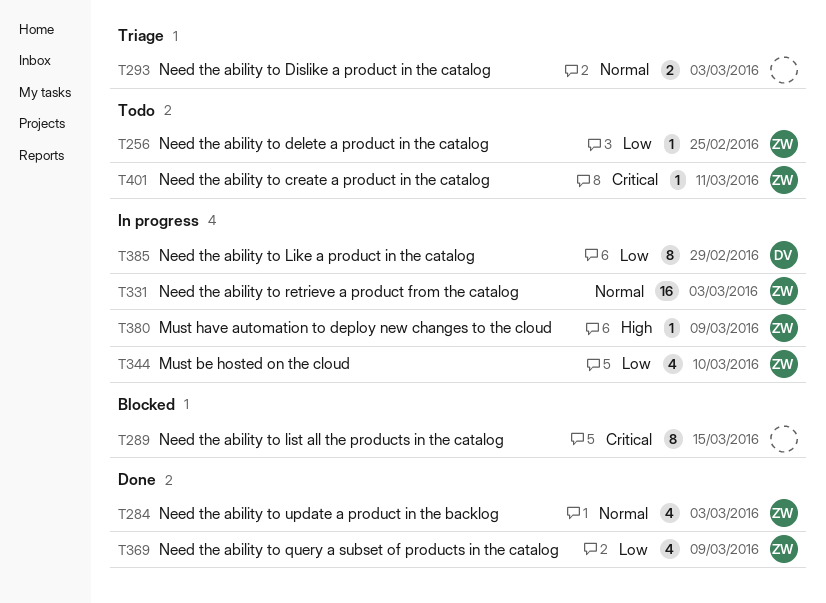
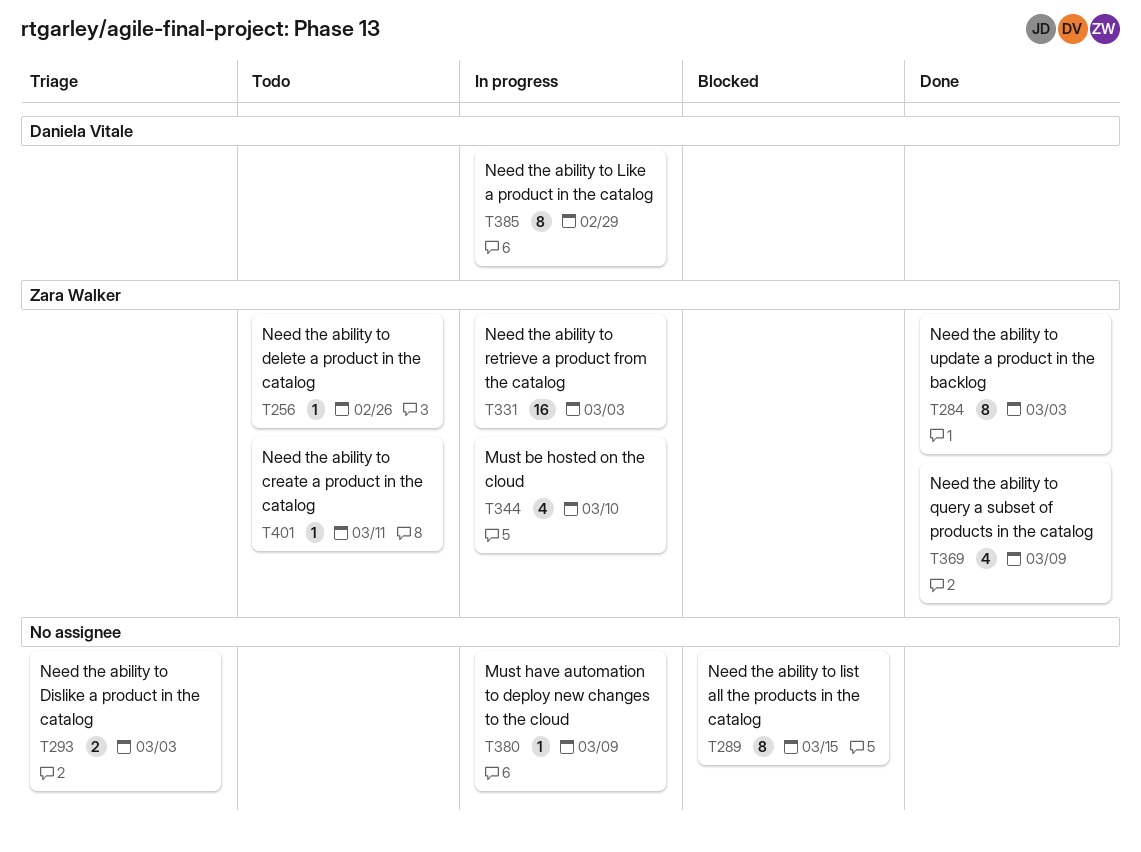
T256, due: Feb 25 -> Feb 26
T284, estimate: 4 -> 8
T380, owner: Zara Walker -> none

